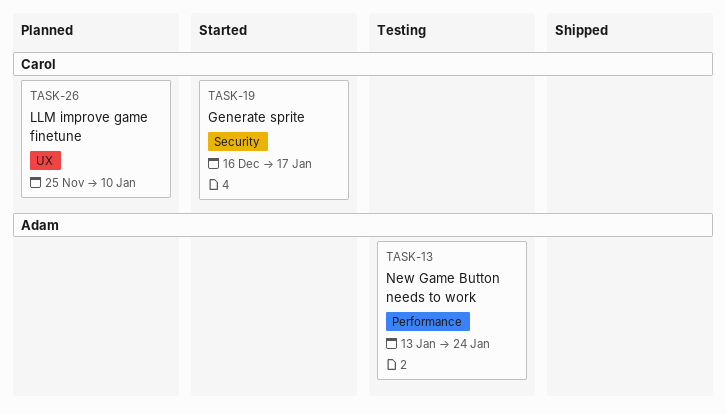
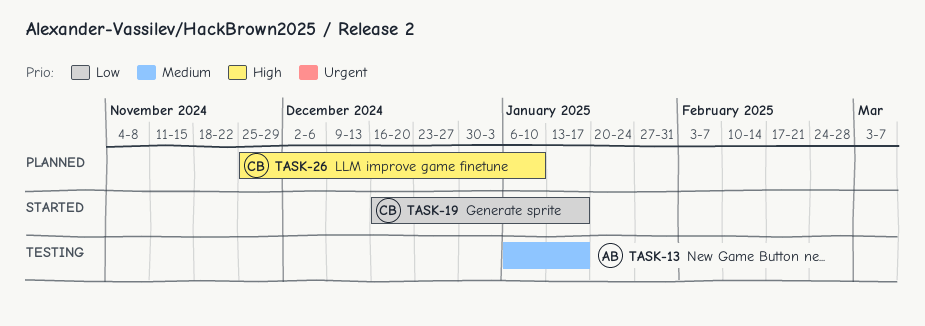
TASK-13, start: Jan 13 -> Jan 6
TASK-13, due: Jan 24 -> Jan 17

